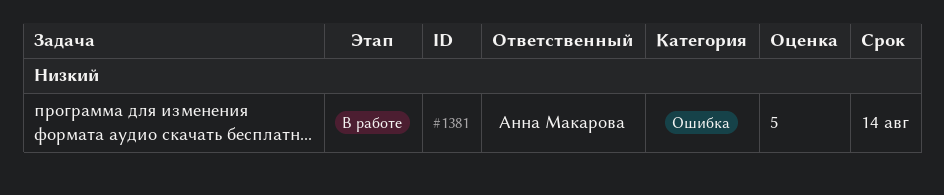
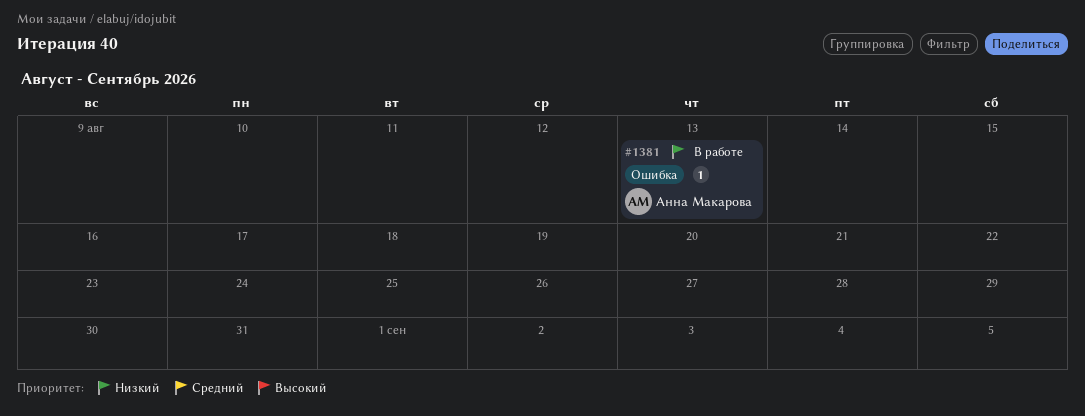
#1381, estimate: 5 -> 1
#1381, due: Aug 14 -> Aug 13

